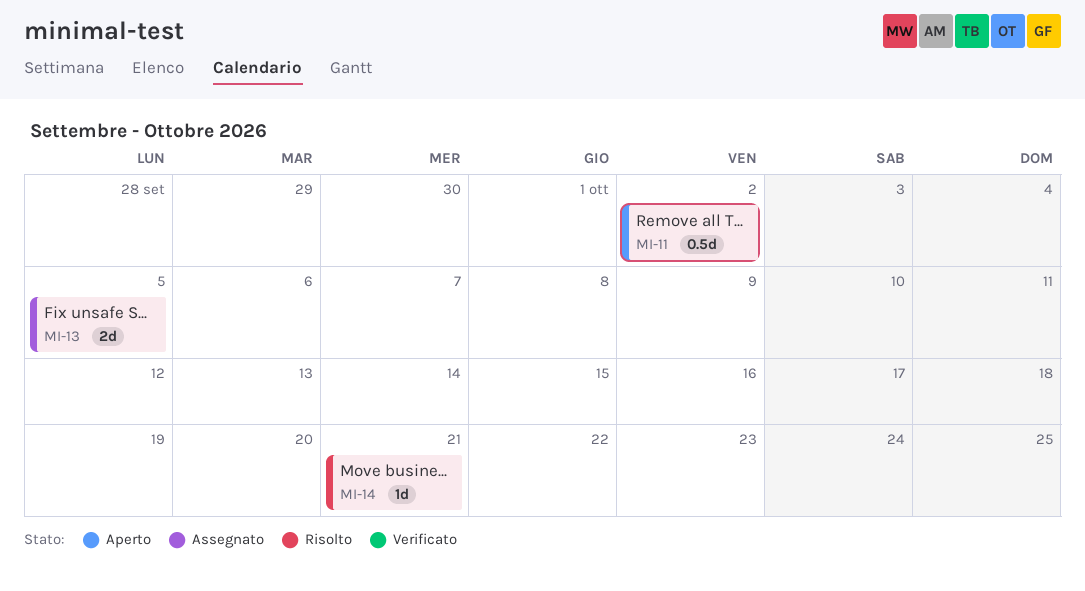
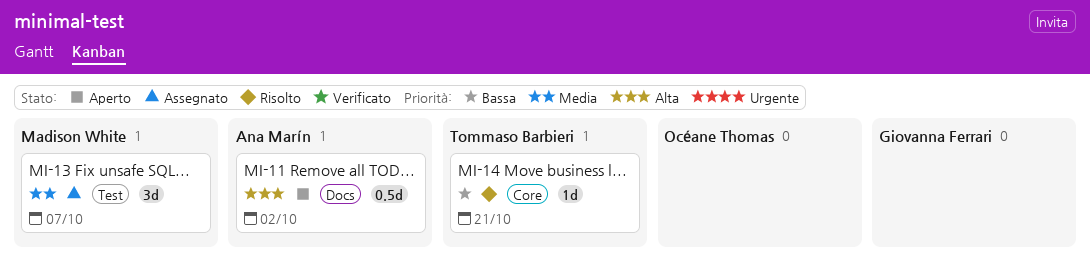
MI-13, estimate: 2d -> 3d
MI-13, due: Oct 5 -> Oct 7

